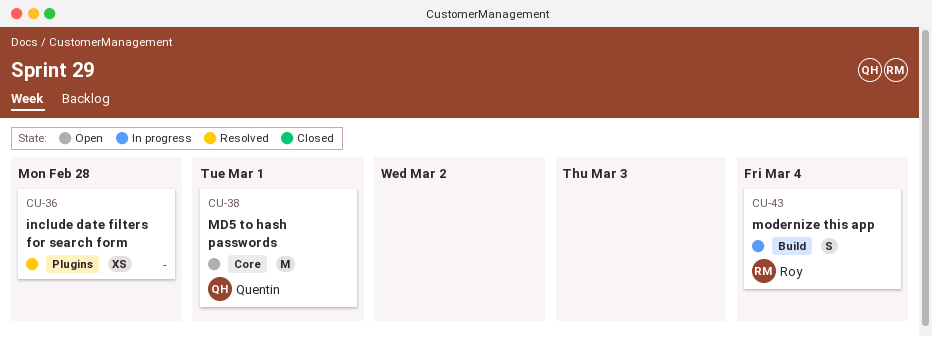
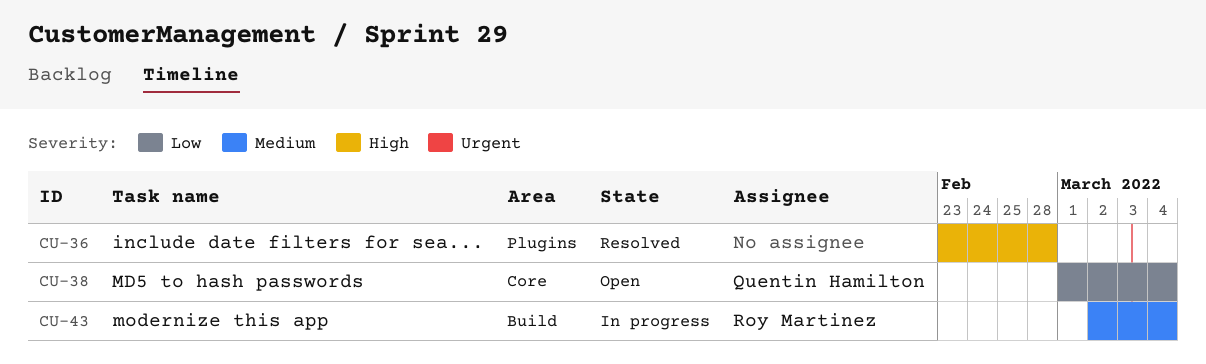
CU-38, due: Mar 1 -> Mar 4

